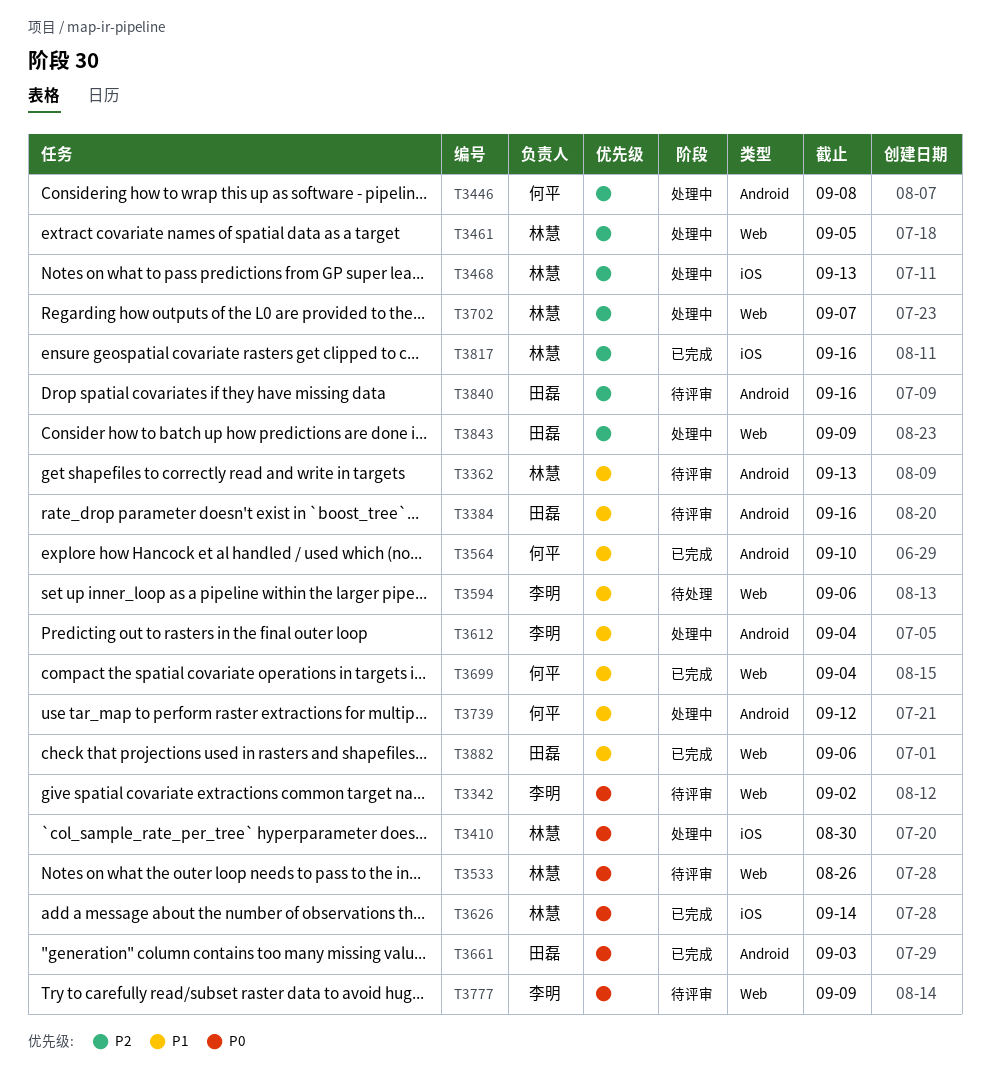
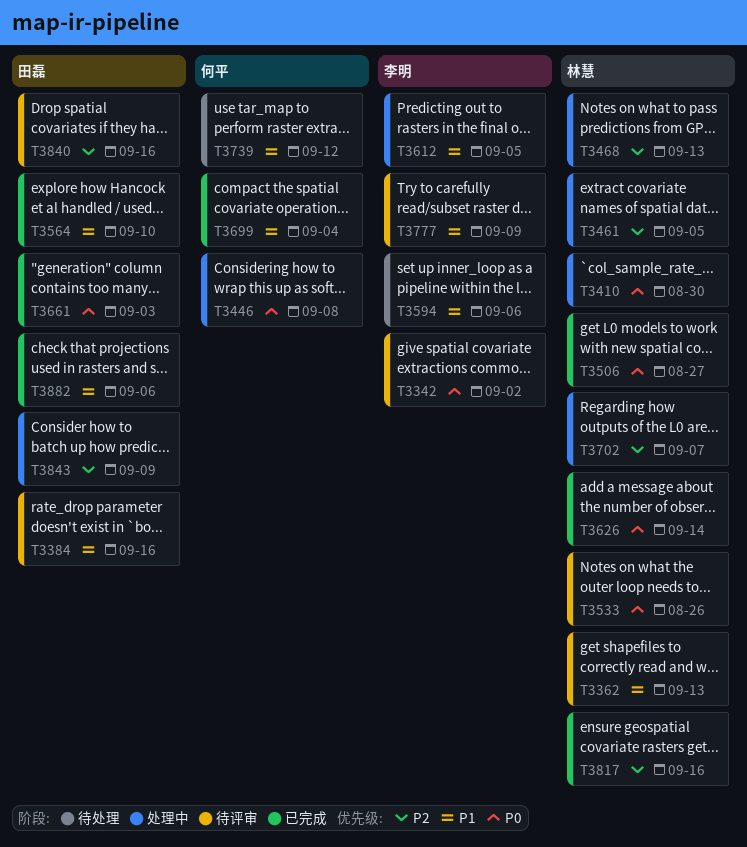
T3446, priority: P2 -> P0
T3506: none -> present
T3564, owner: 何平 -> 田磊
T3612, due: Sep 4 -> Sep 5
T3739, status: 处理中 -> 待处理
T3777, priority: P0 -> P1

